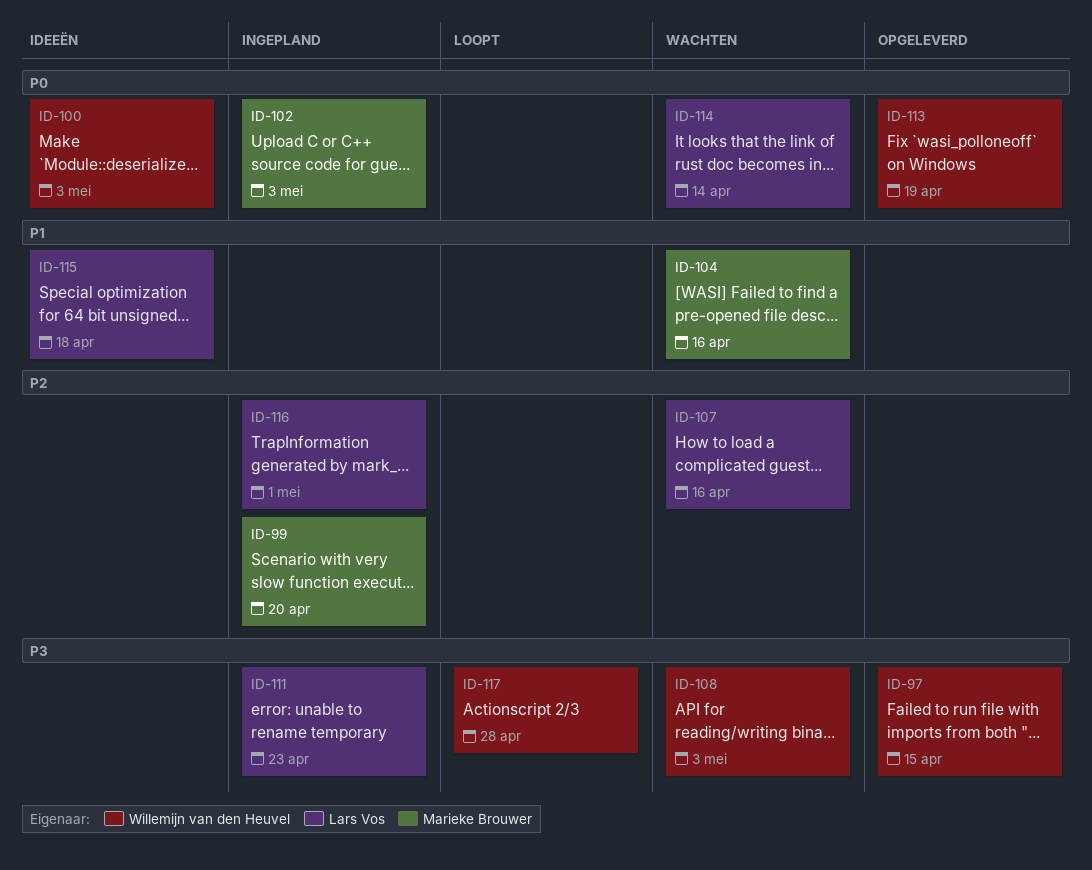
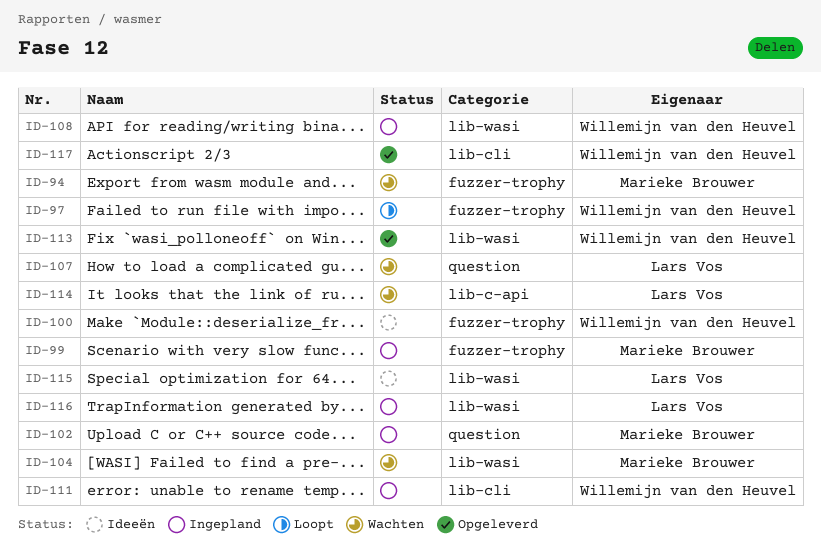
ID-94: none -> present
ID-97, status: Opgeleverd -> Loopt
ID-108, status: Wachten -> Ingepland
ID-111, owner: Lars Vos -> Willemijn van den Heuvel
ID-117, status: Loopt -> Opgeleverd

